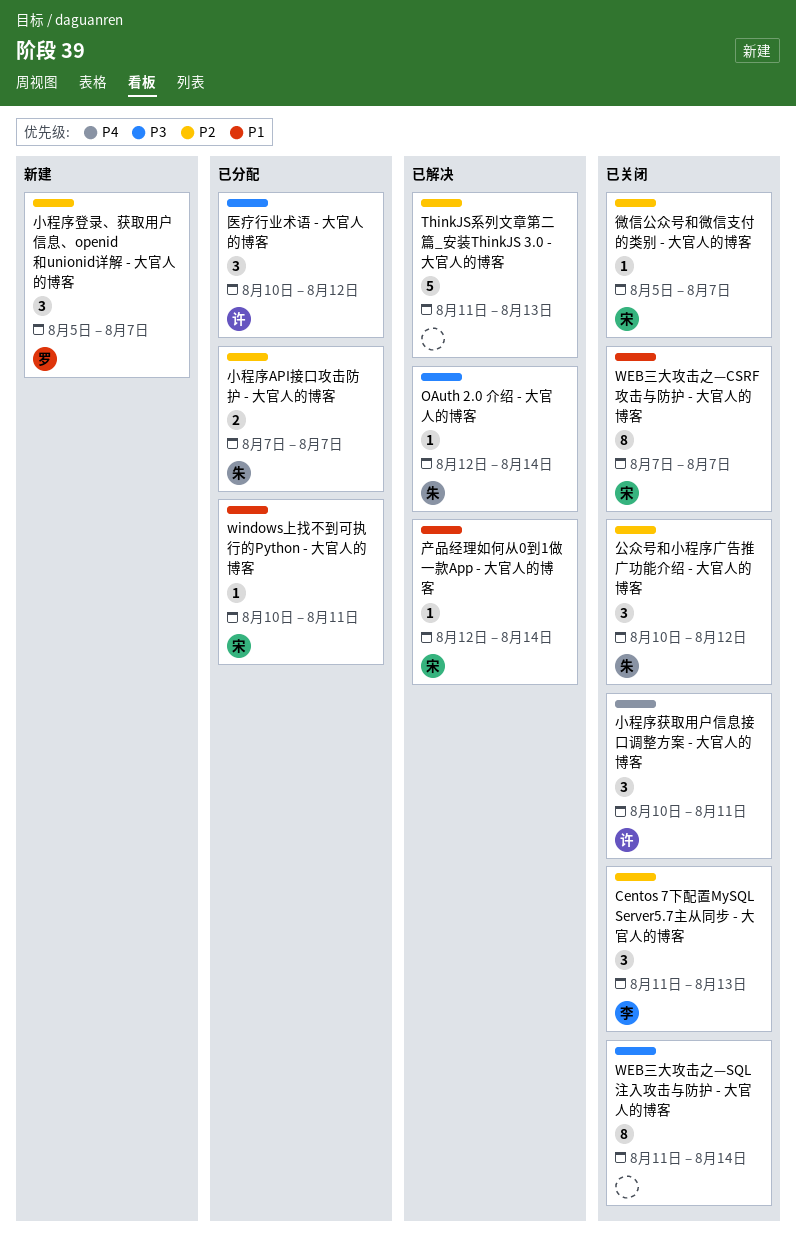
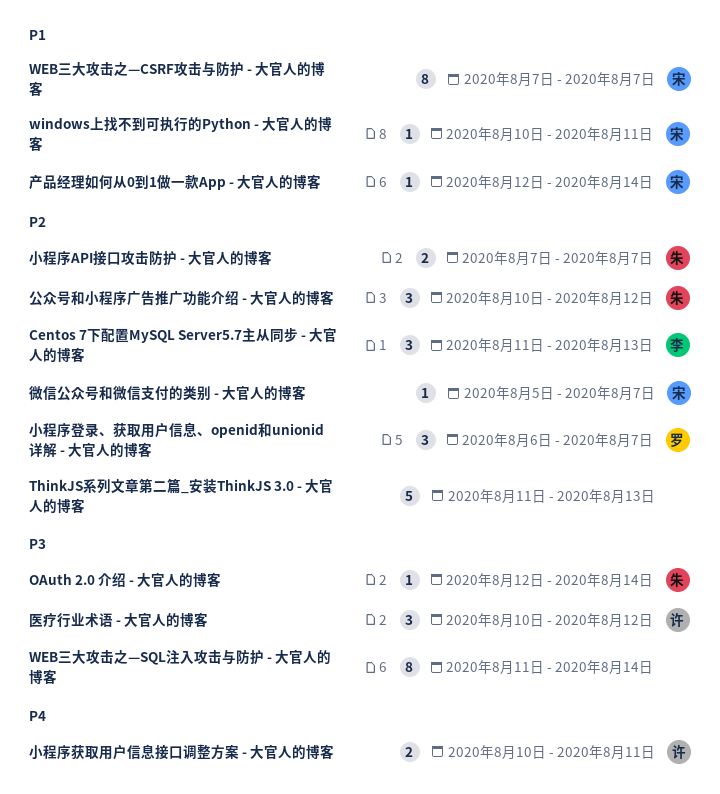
小程序登录、获取用户信息、openid和unionid详解 - 大官人的博客, start: Aug 5 -> Aug 6
小程序获取用户信息接口调整方案 - 大官人的博客, estimate: 3 -> 2

